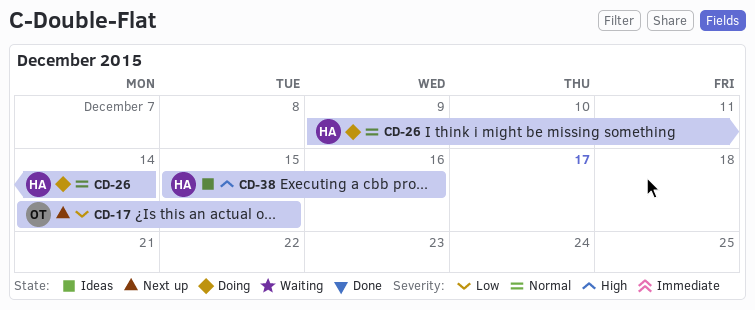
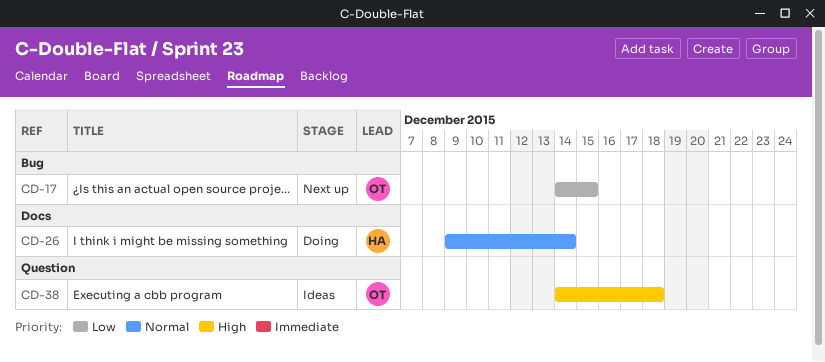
CD-38, owner: HA -> OT
CD-38, start: Dec 15 -> Dec 14
CD-38, due: Dec 16 -> Dec 18

